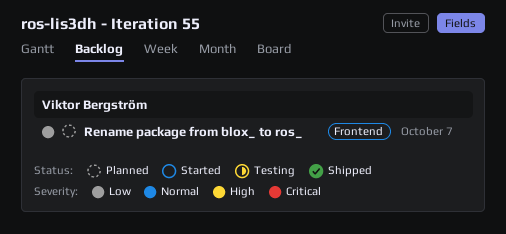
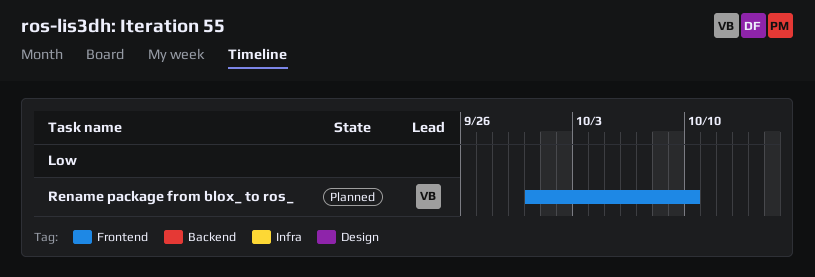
Rename package from blox_ to ros_, due: Oct 7 -> Oct 10

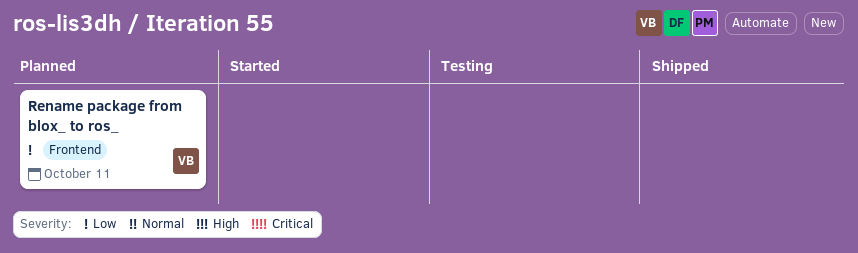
Rename package from blox_ to ros_, due: Oct 10 -> Oct 11

